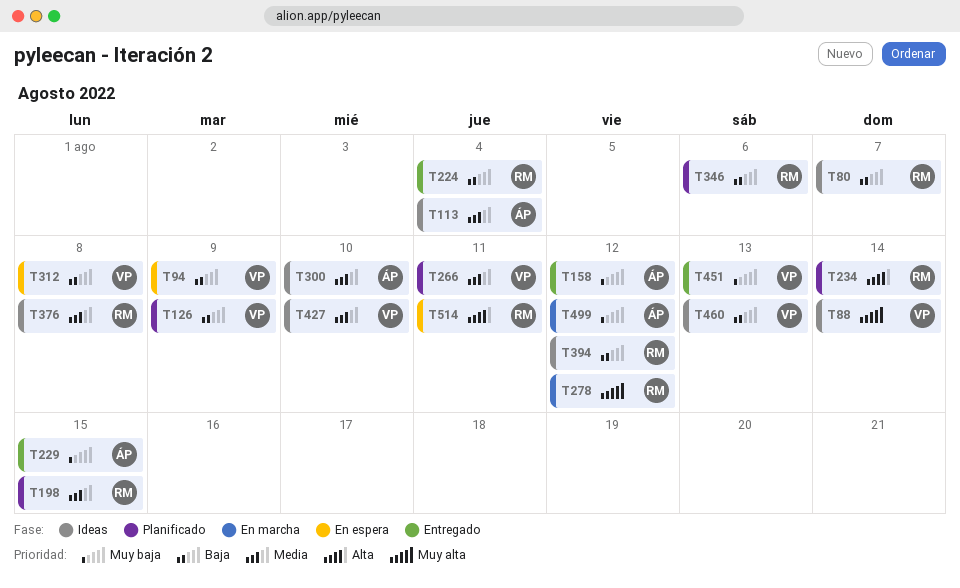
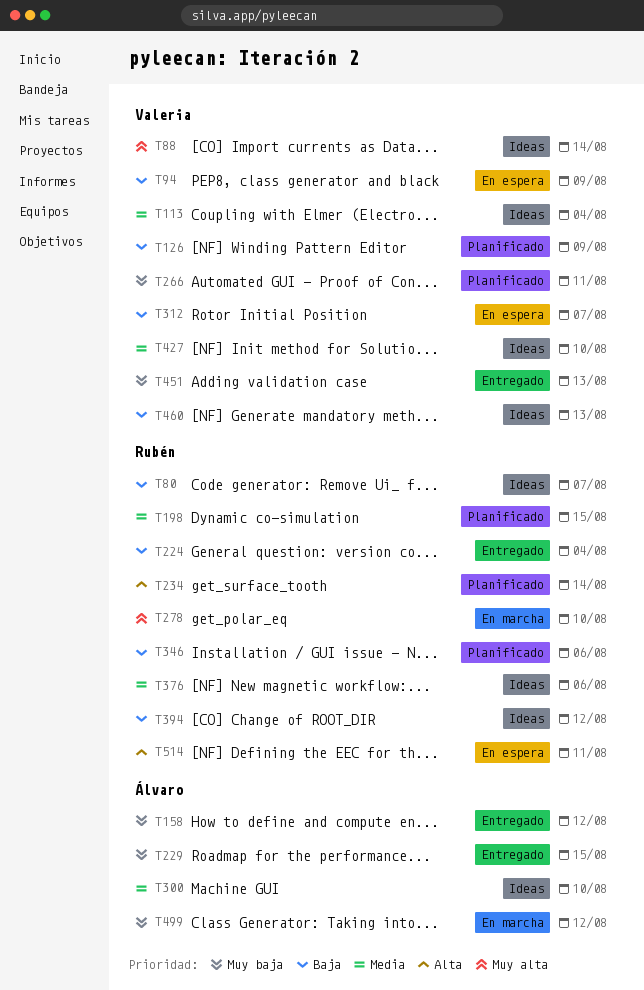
T113, owner: Álvaro -> Valeria
T266, priority: Media -> Muy baja
T278, due: Aug 12 -> Aug 10
T312, due: Aug 8 -> Aug 7
T376, due: Aug 8 -> Aug 6

